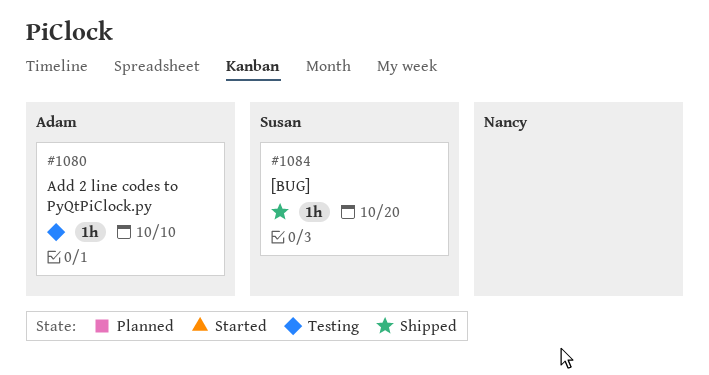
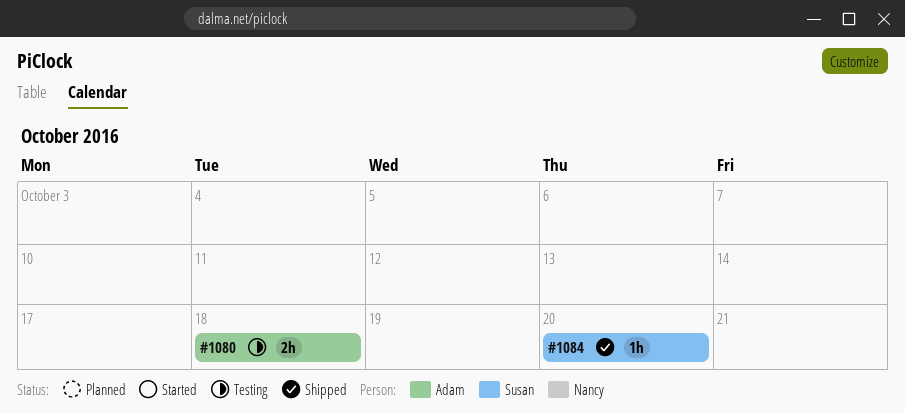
#1080, estimate: 1h -> 2h
#1080, due: Oct 10 -> Oct 18

